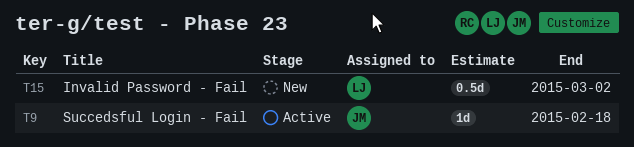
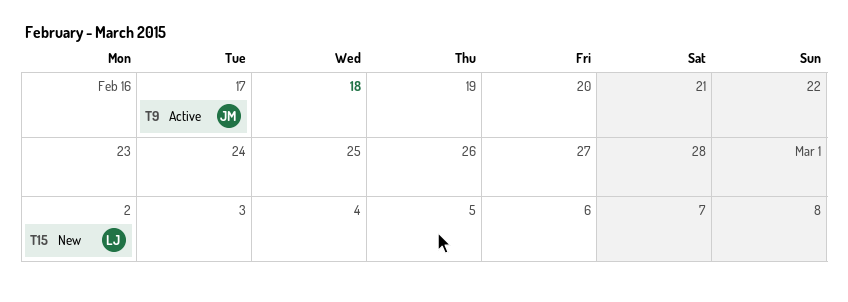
T9, due: Feb 18 -> Feb 17

